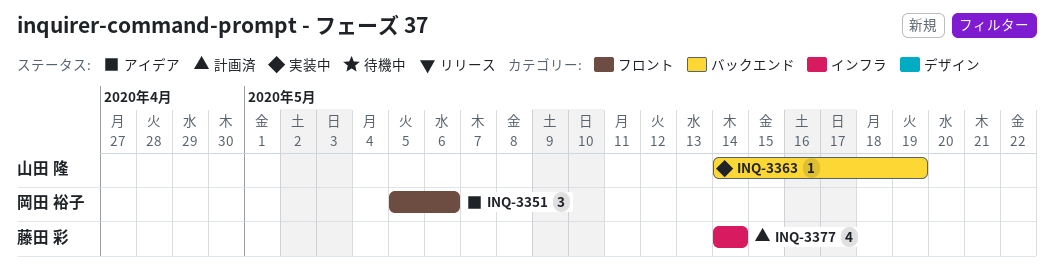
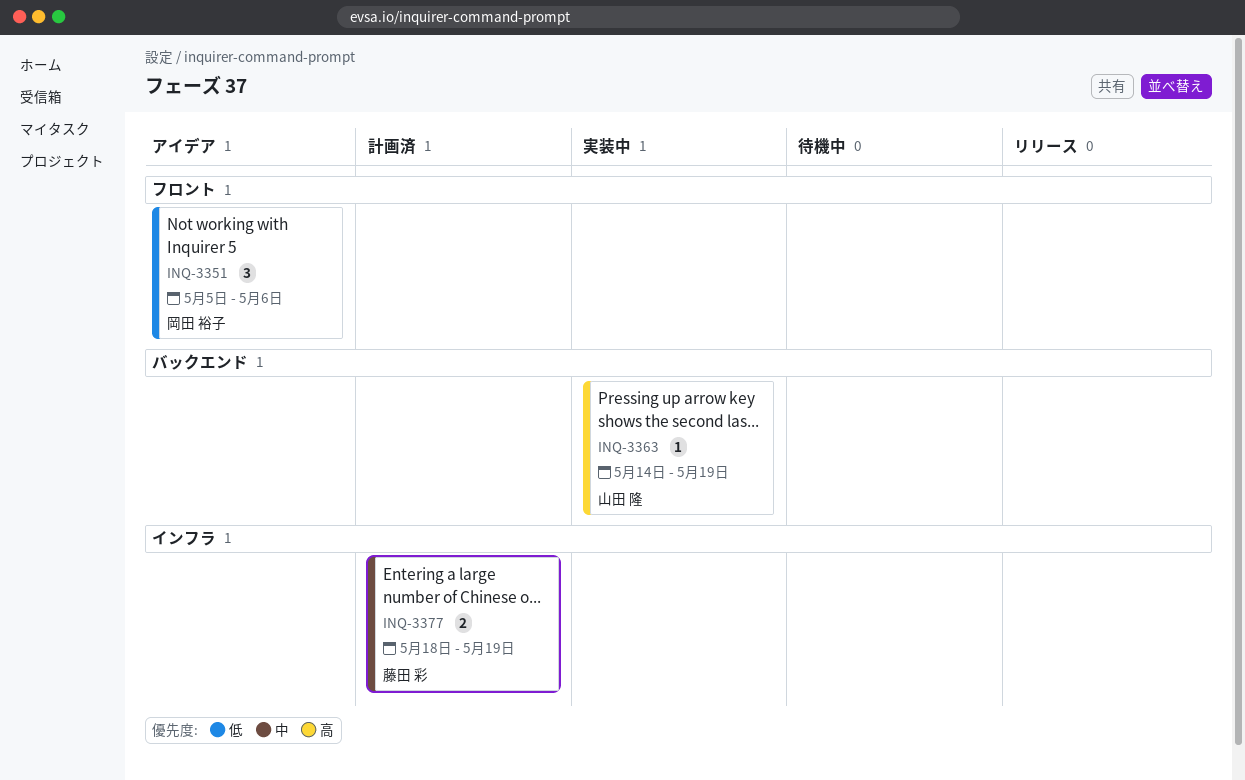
INQ-3377, estimate: 4 -> 2
INQ-3377, start: May 14 -> May 18
INQ-3377, due: May 14 -> May 19

